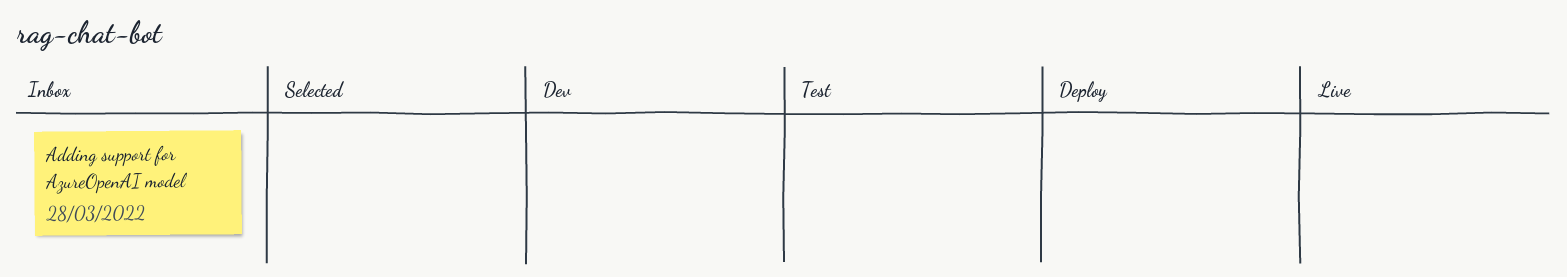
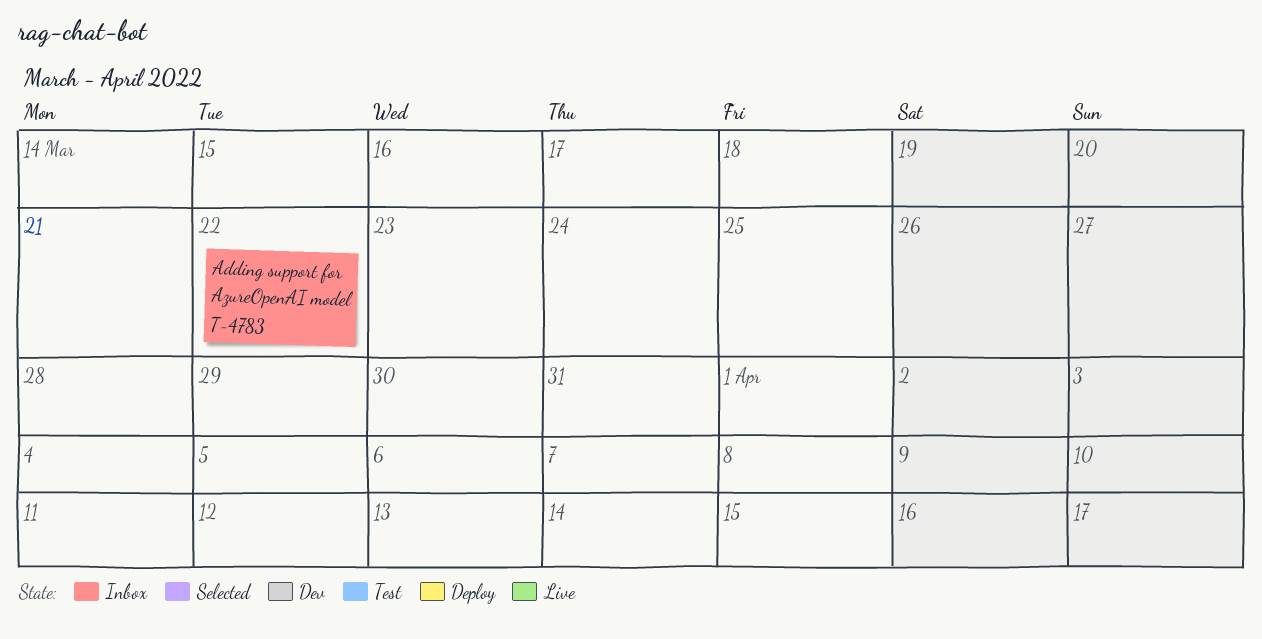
Adding support for AzureOpenAI model, due: Mar 28 -> Mar 22

